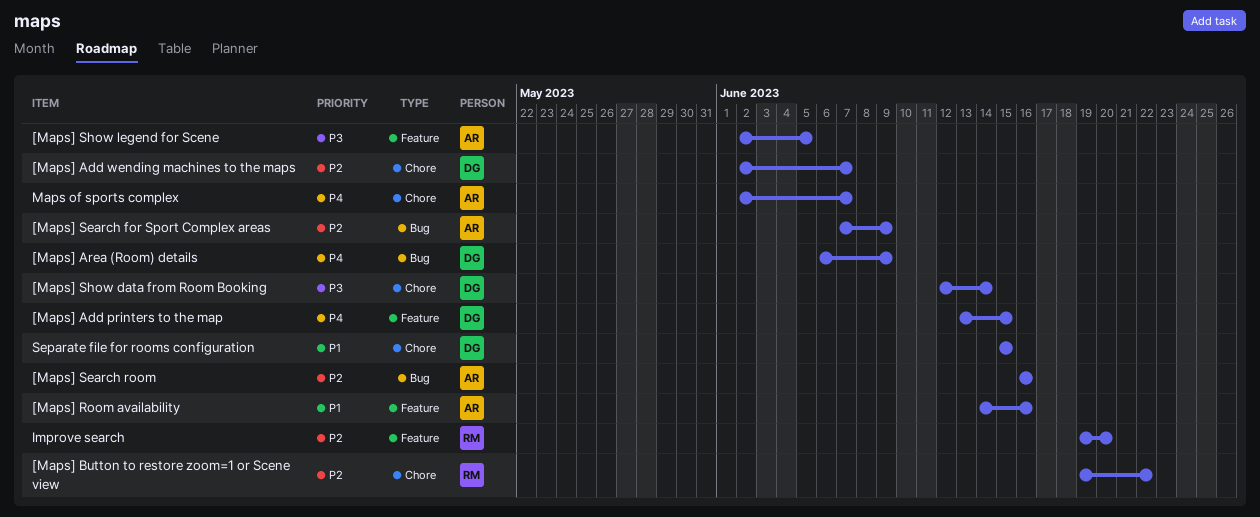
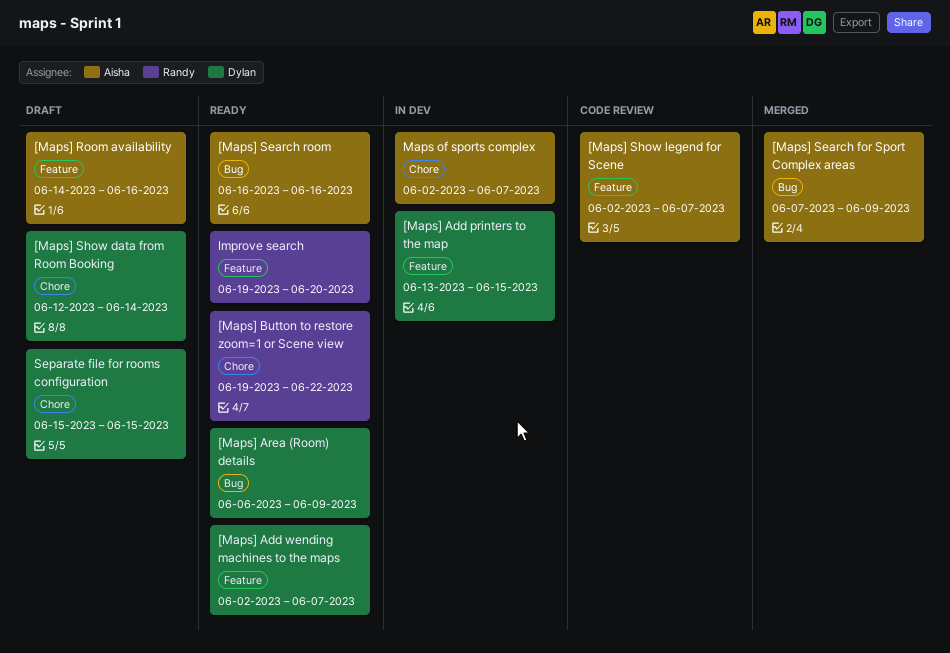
[Maps] Add wending machines to the maps, label: Chore -> Feature
[Maps] Show legend for Scene, due: Jun 5 -> Jun 7

